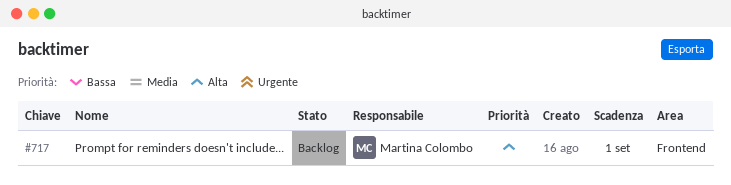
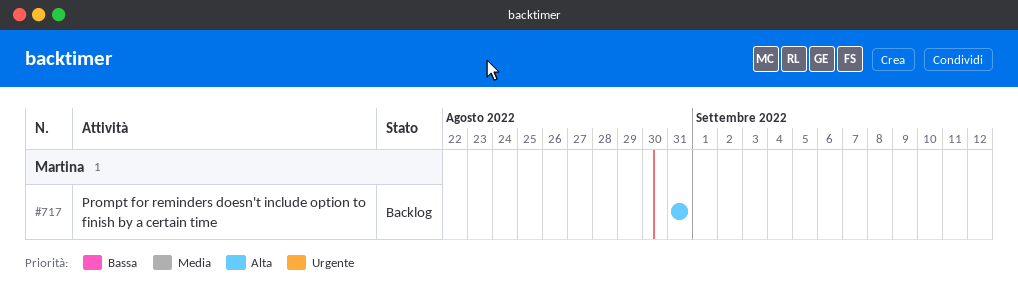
#717, due: Sep 1 -> Aug 31

